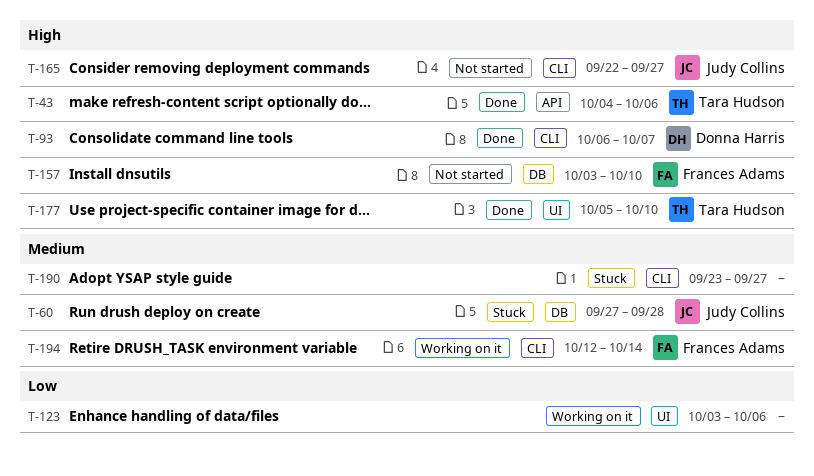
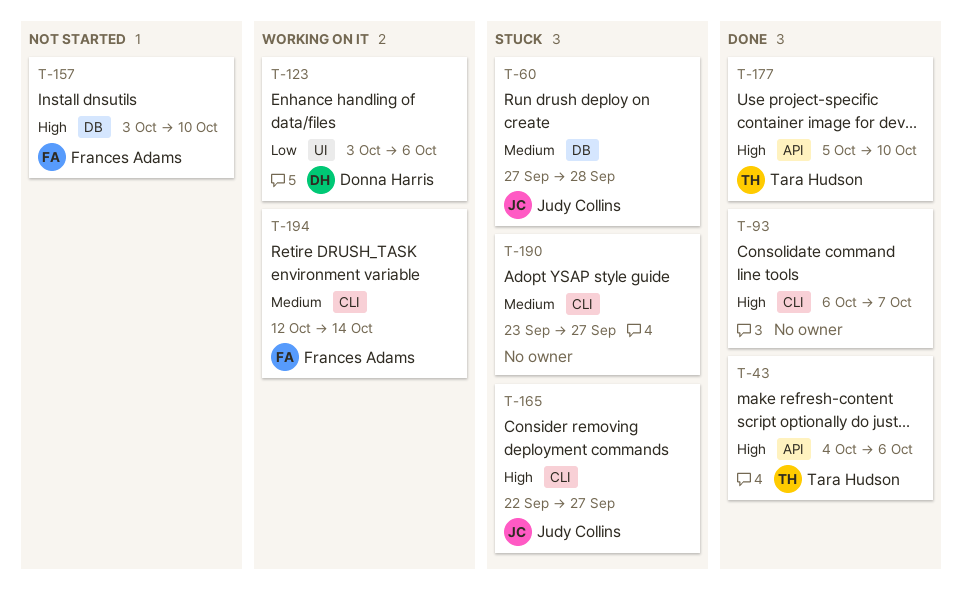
T-93, owner: Donna Harris -> none
T-123, owner: none -> Donna Harris
T-165, status: Not started -> Stuck
T-177, label: UI -> API

